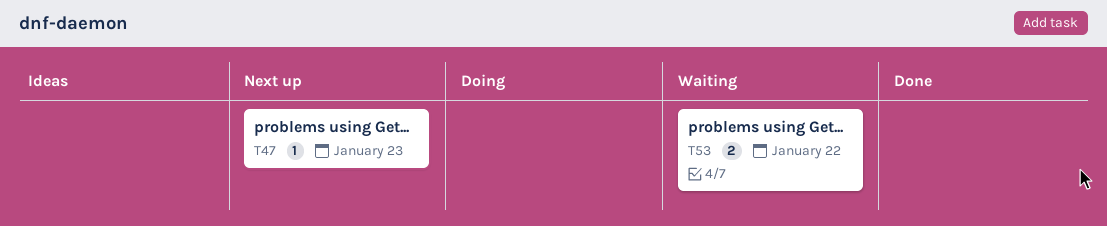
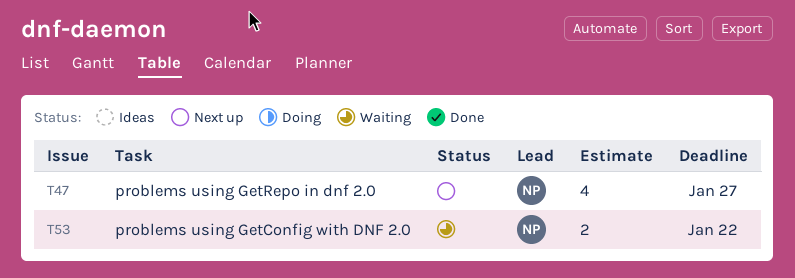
T47, estimate: 1 -> 4
T47, due: Jan 23 -> Jan 27

